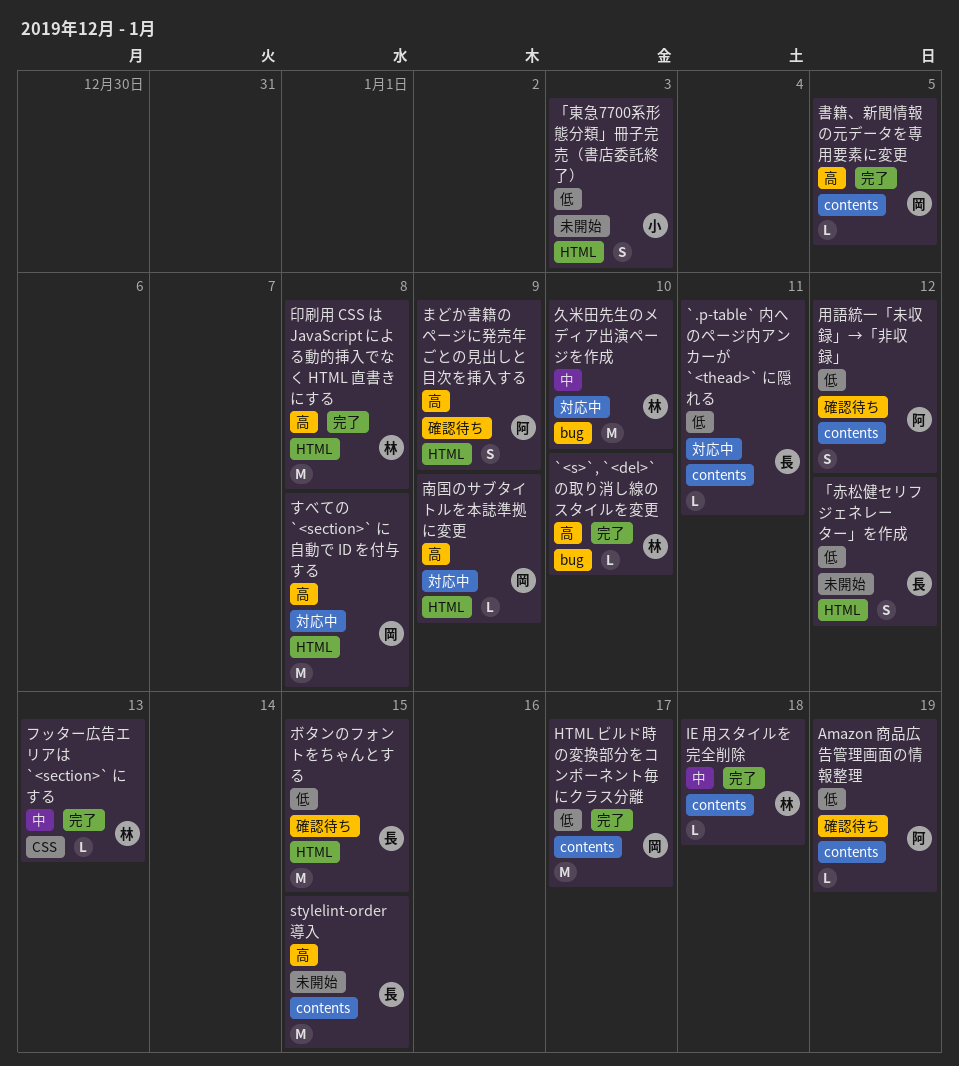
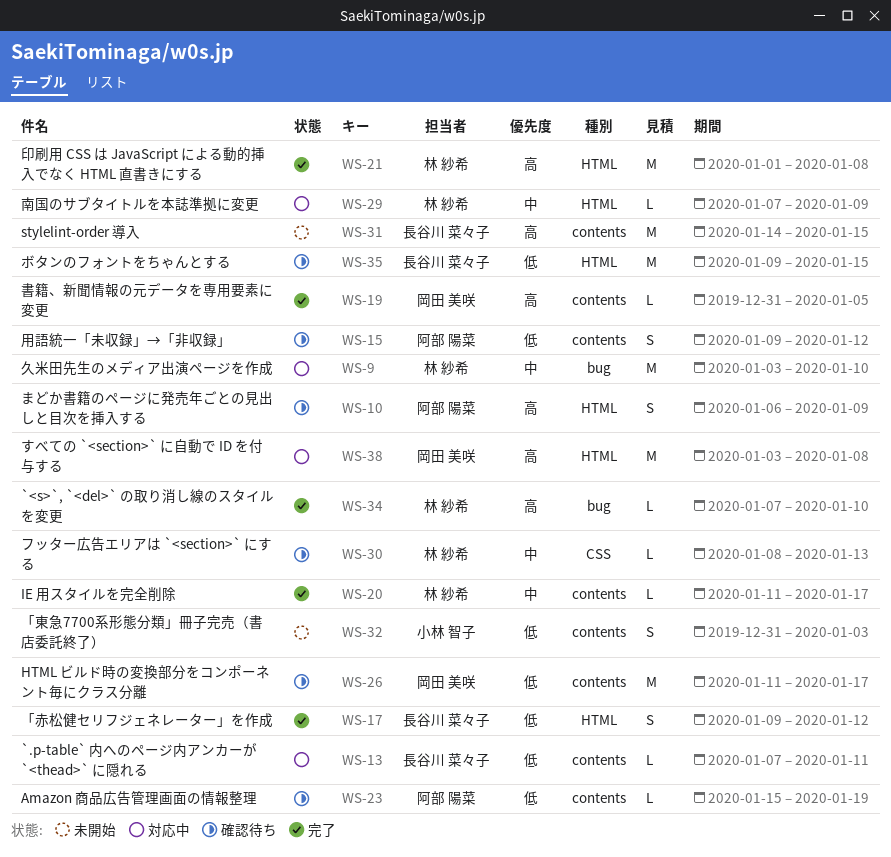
HTML ビルド時の変換部分をコンポーネント毎にクラス分離, status: 完了 -> 確認待ち
IE 用スタイルを完全削除, due: Jan 18 -> Jan 17
「東急7700系形態分類」冊子完売（書店委託終了）, label: HTML -> contents
「赤松健セリフジェネレーター」を作成, status: 未開始 -> 完了
フッター広告エリアは `<section>` にする, status: 完了 -> 確認待ち
南国のサブタイトルを本誌準拠に変更, owner: 岡田 美咲 -> 林 紗希
南国のサブタイトルを本誌準拠に変更, priority: 高 -> 中

